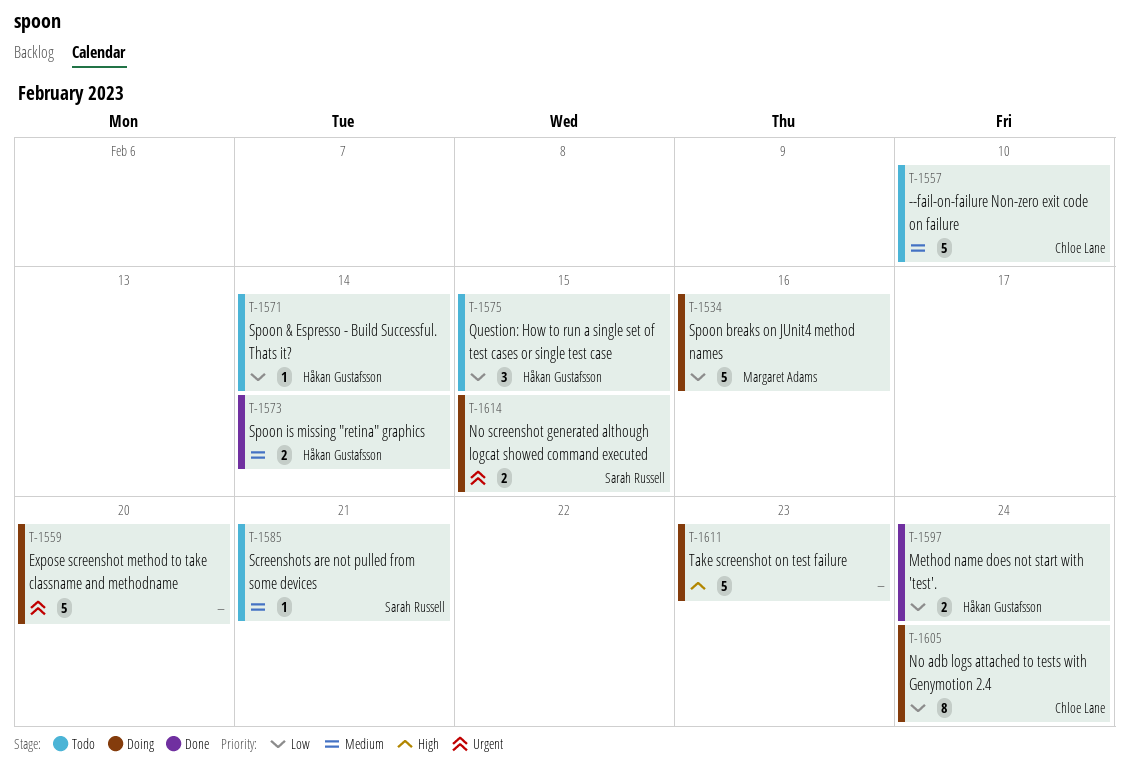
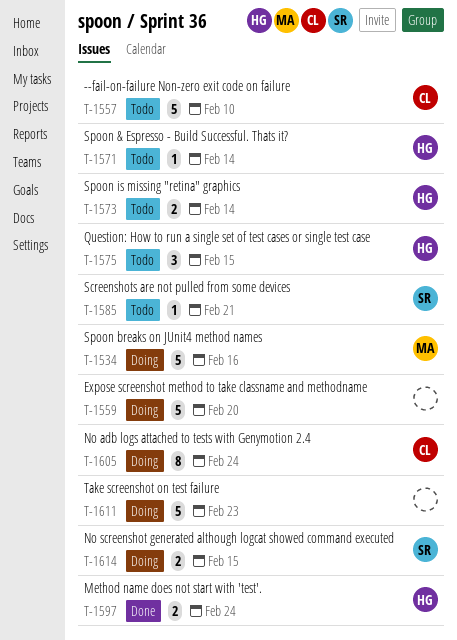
T-1573, status: Done -> Todo

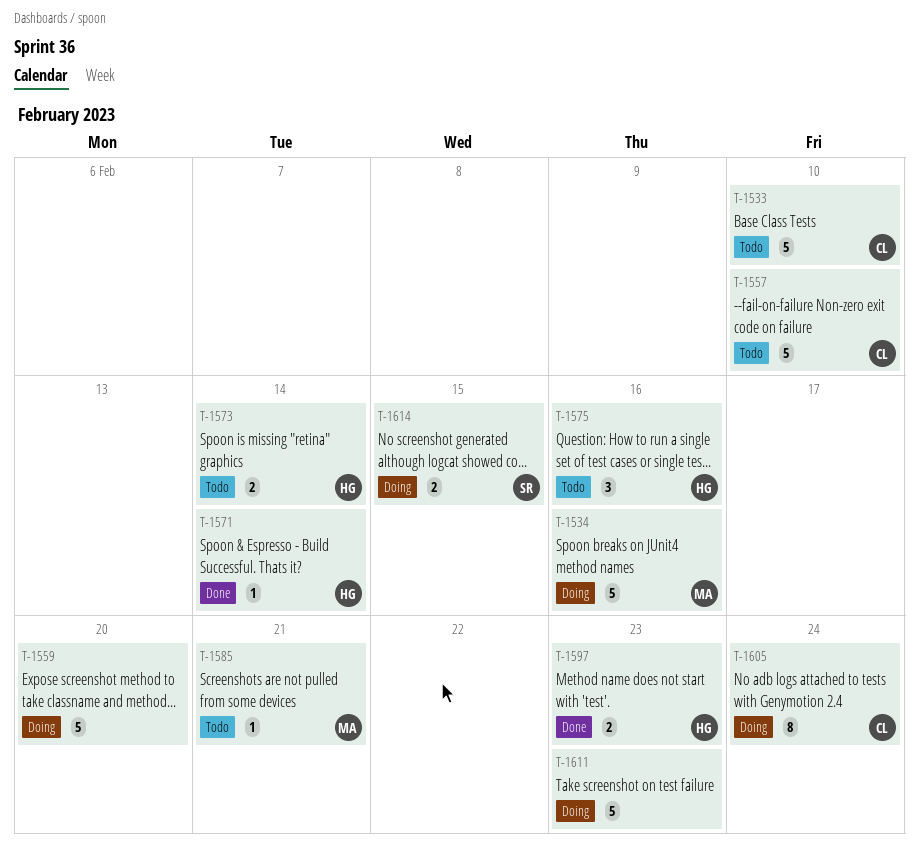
T-1533: none -> present
T-1571, status: Todo -> Done
T-1575, due: Feb 15 -> Feb 16
T-1585, owner: SR -> MA
T-1597, due: Feb 24 -> Feb 23

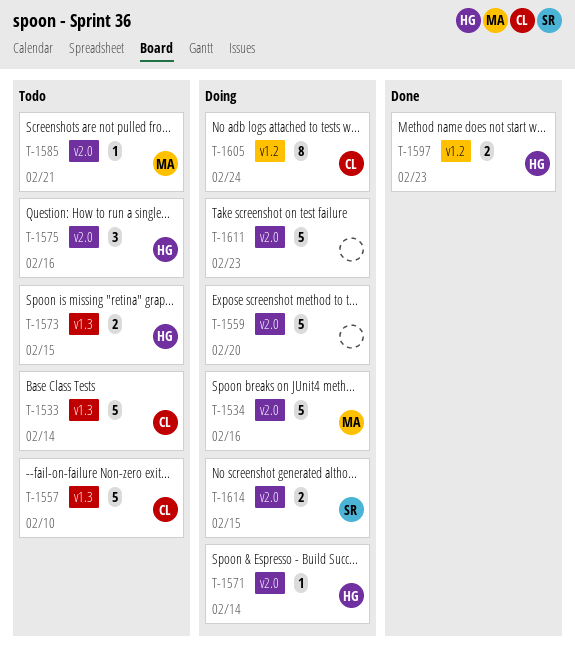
T-1533, due: Feb 10 -> Feb 14
T-1571, status: Done -> Doing
T-1573, due: Feb 14 -> Feb 15

